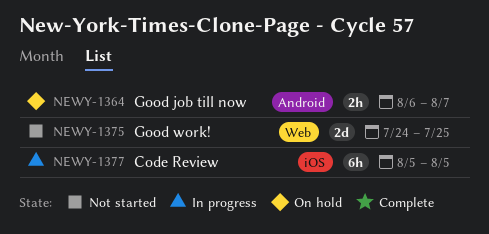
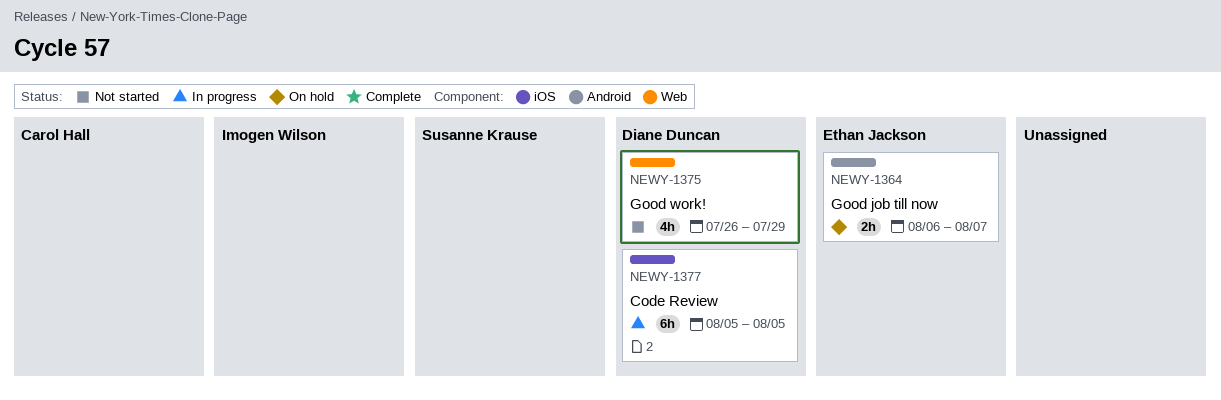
NEWY-1375, estimate: 2d -> 4h
NEWY-1375, start: Jul 24 -> Jul 26
NEWY-1375, due: Jul 25 -> Jul 29

